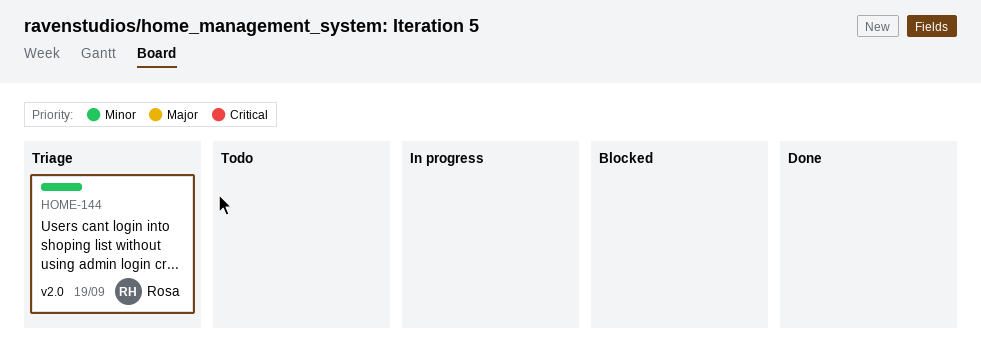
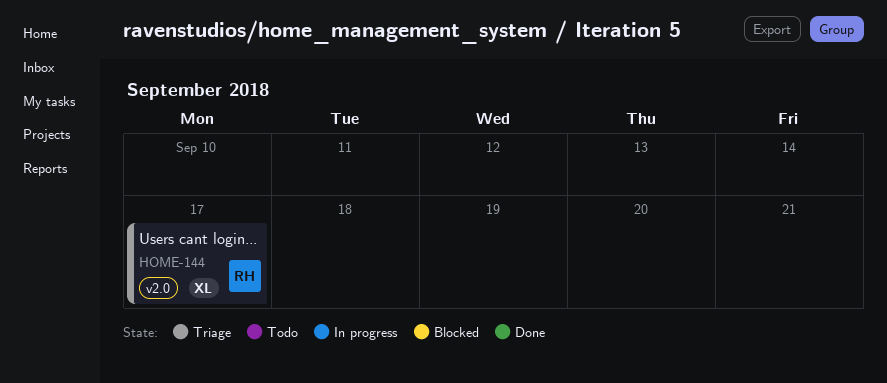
HOME-144, due: Sep 19 -> Sep 17

